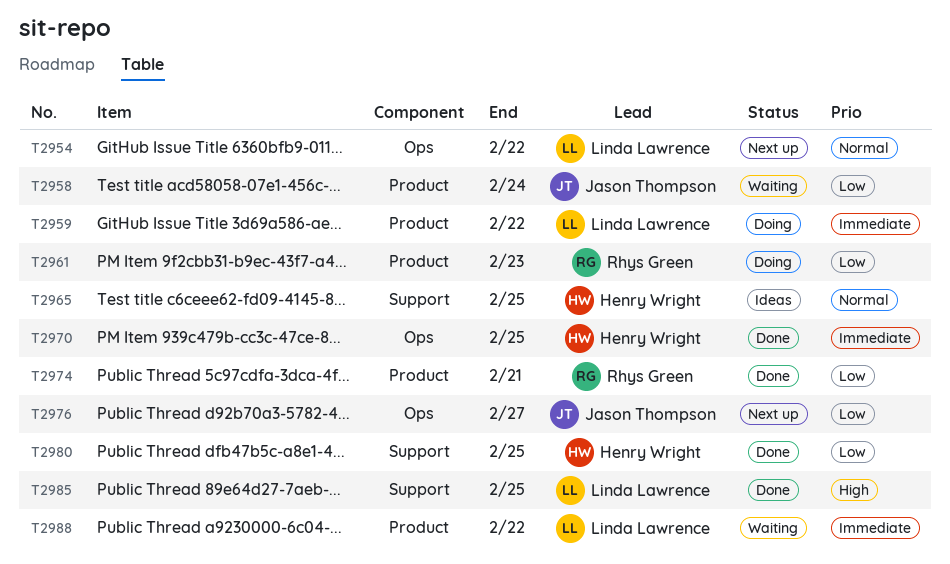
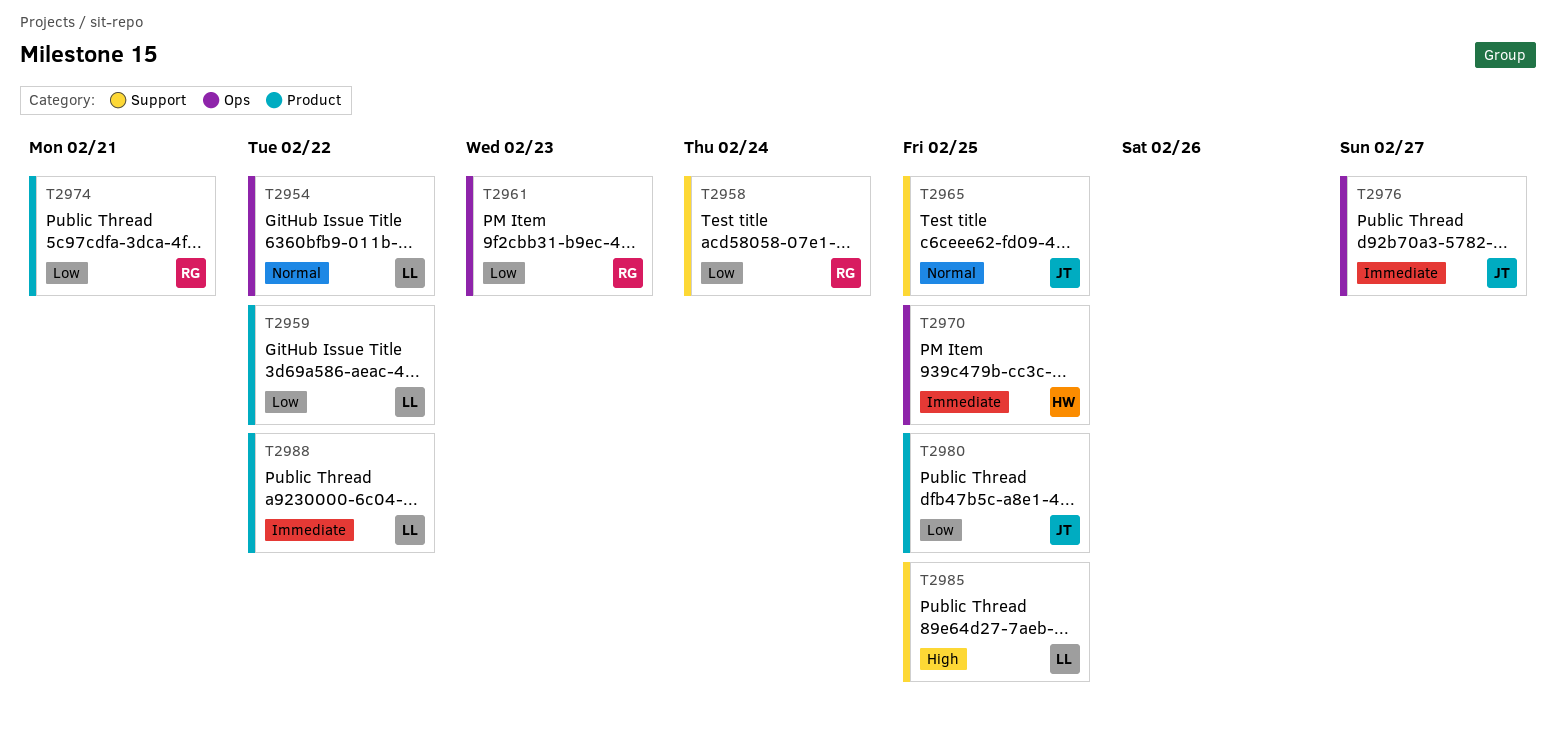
T2958, owner: Jason Thompson -> Rhys Green
T2958, label: Product -> Support
T2959, priority: Immediate -> Low
T2961, label: Product -> Ops
T2965, owner: Henry Wright -> Jason Thompson
T2976, priority: Low -> Immediate
T2980, owner: Henry Wright -> Jason Thompson
T2980, label: Support -> Product

